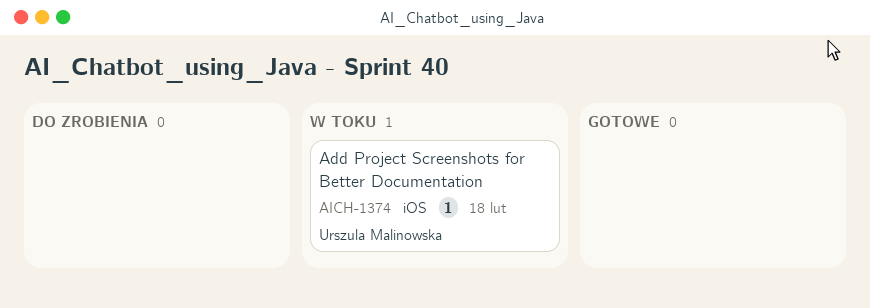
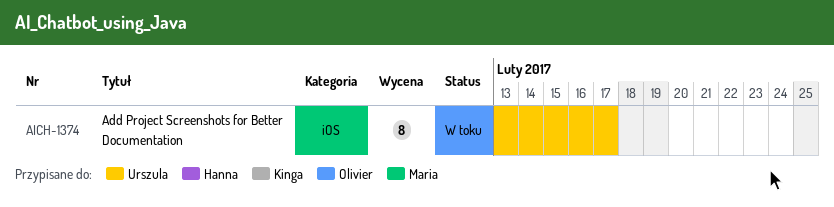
AICH-1374, estimate: 1 -> 8
AICH-1374, due: Feb 18 -> Feb 17

